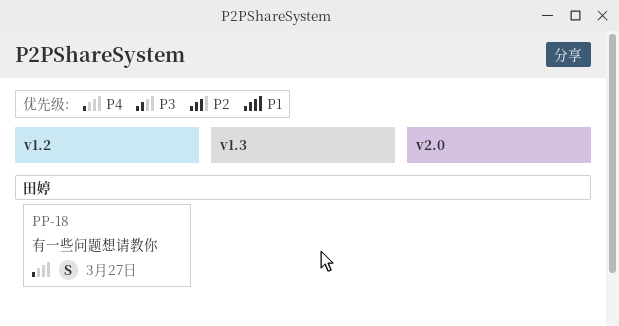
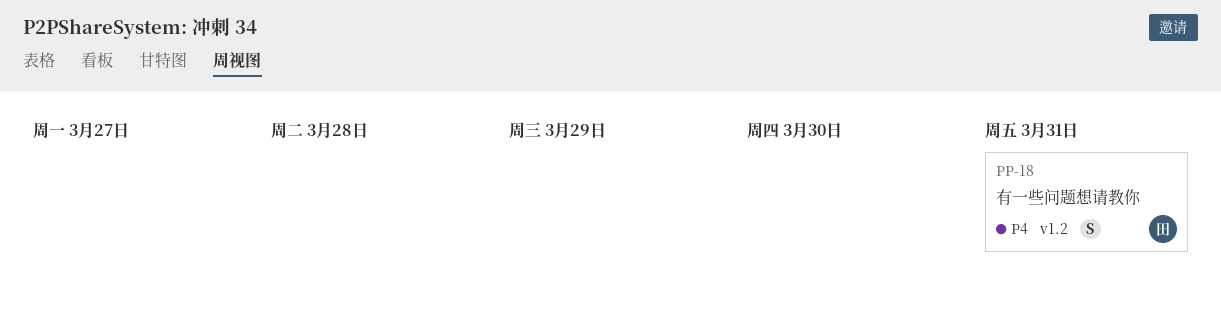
PP-18, due: Mar 27 -> Mar 31

